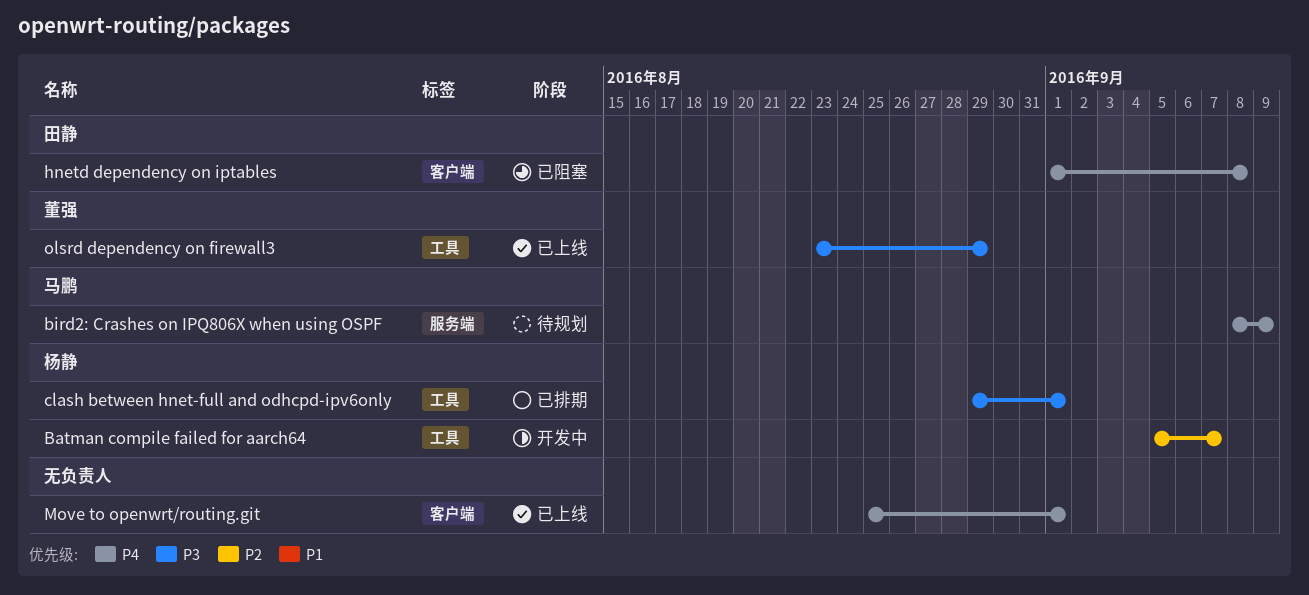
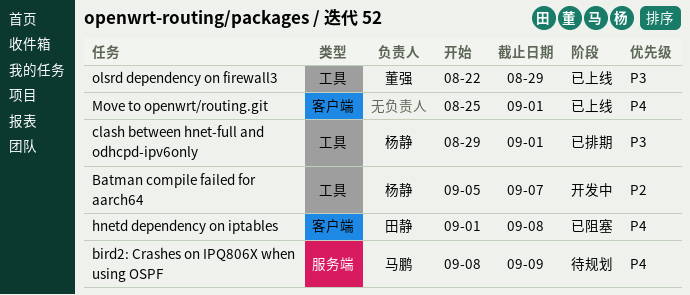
olsrd dependency on firewall3, start: Aug 23 -> Aug 22

